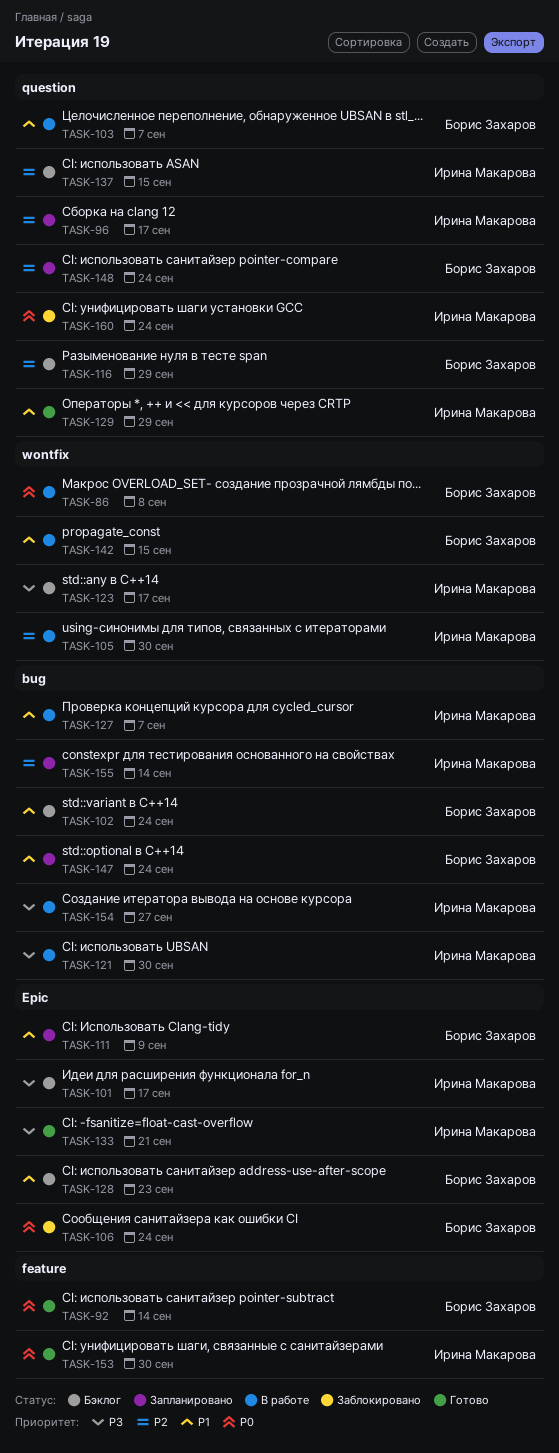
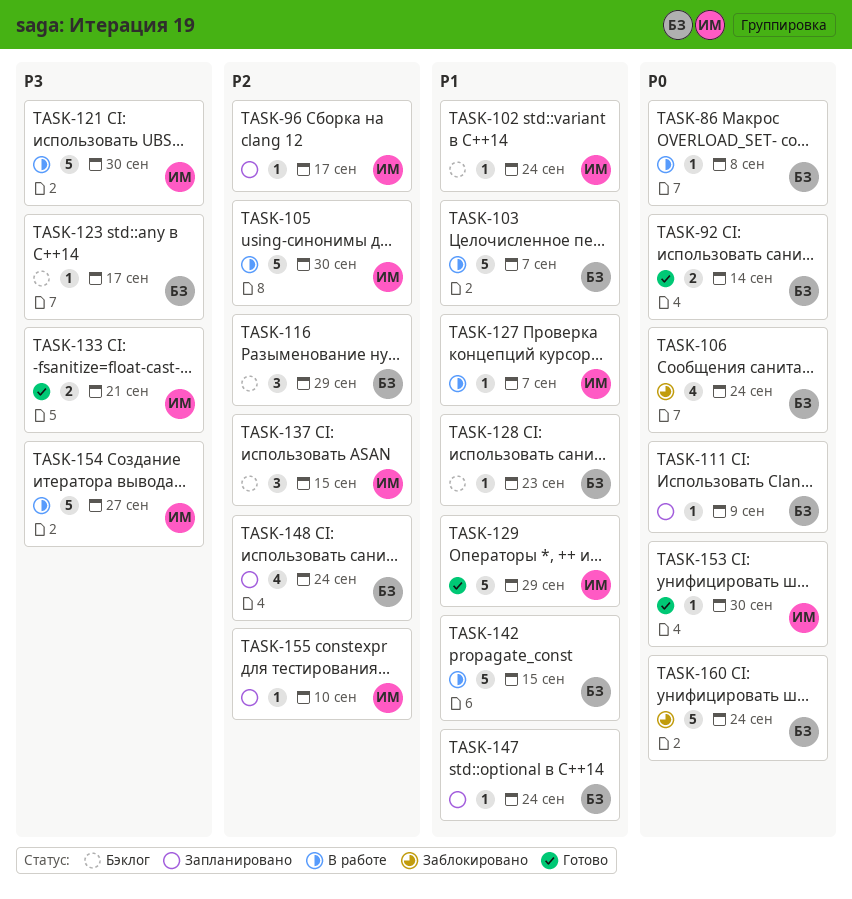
TASK-101: present -> none
TASK-102, owner: Борис Захаров -> Ирина Макарова
TASK-111, priority: P1 -> P0
TASK-123, owner: Ирина Макарова -> Борис Захаров
TASK-155, due: Sep 14 -> Sep 10
TASK-160, owner: Ирина Макарова -> Борис Захаров

